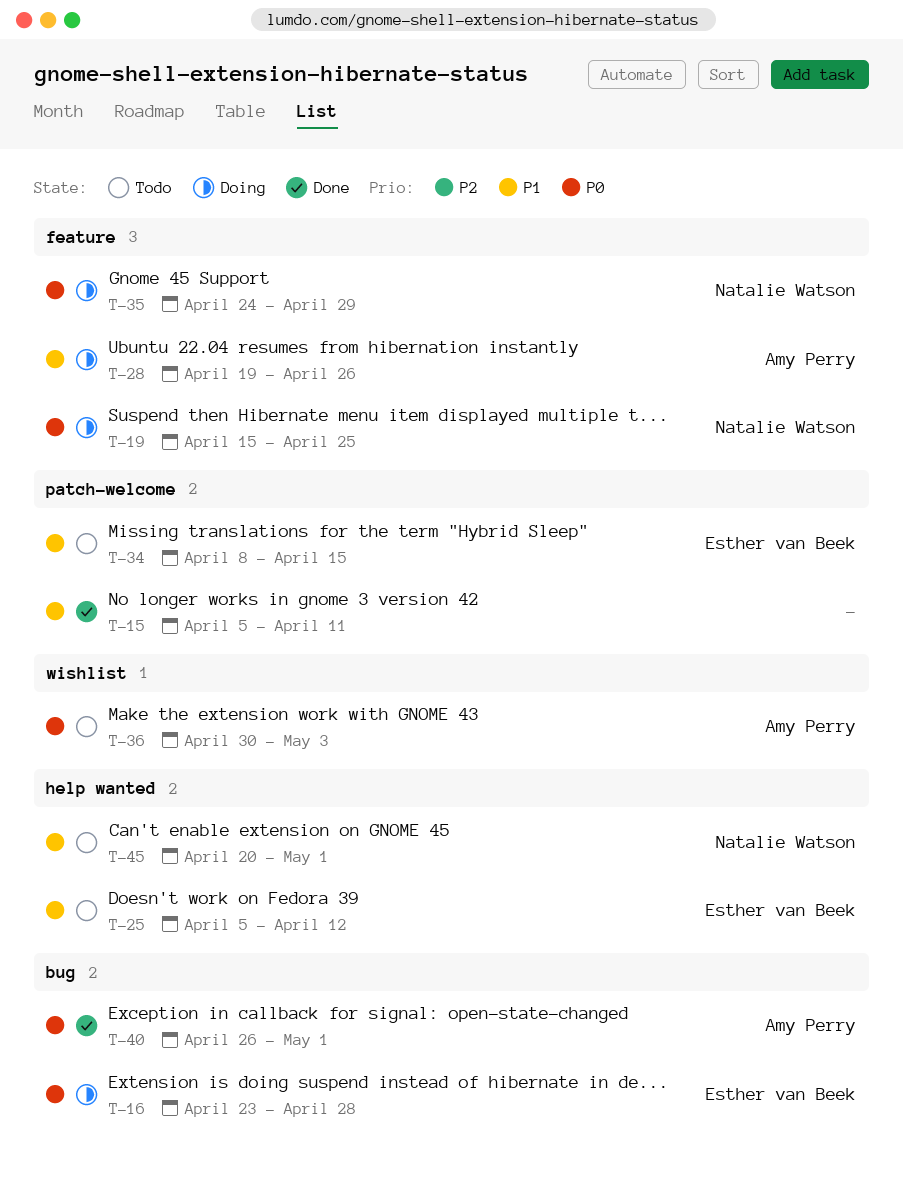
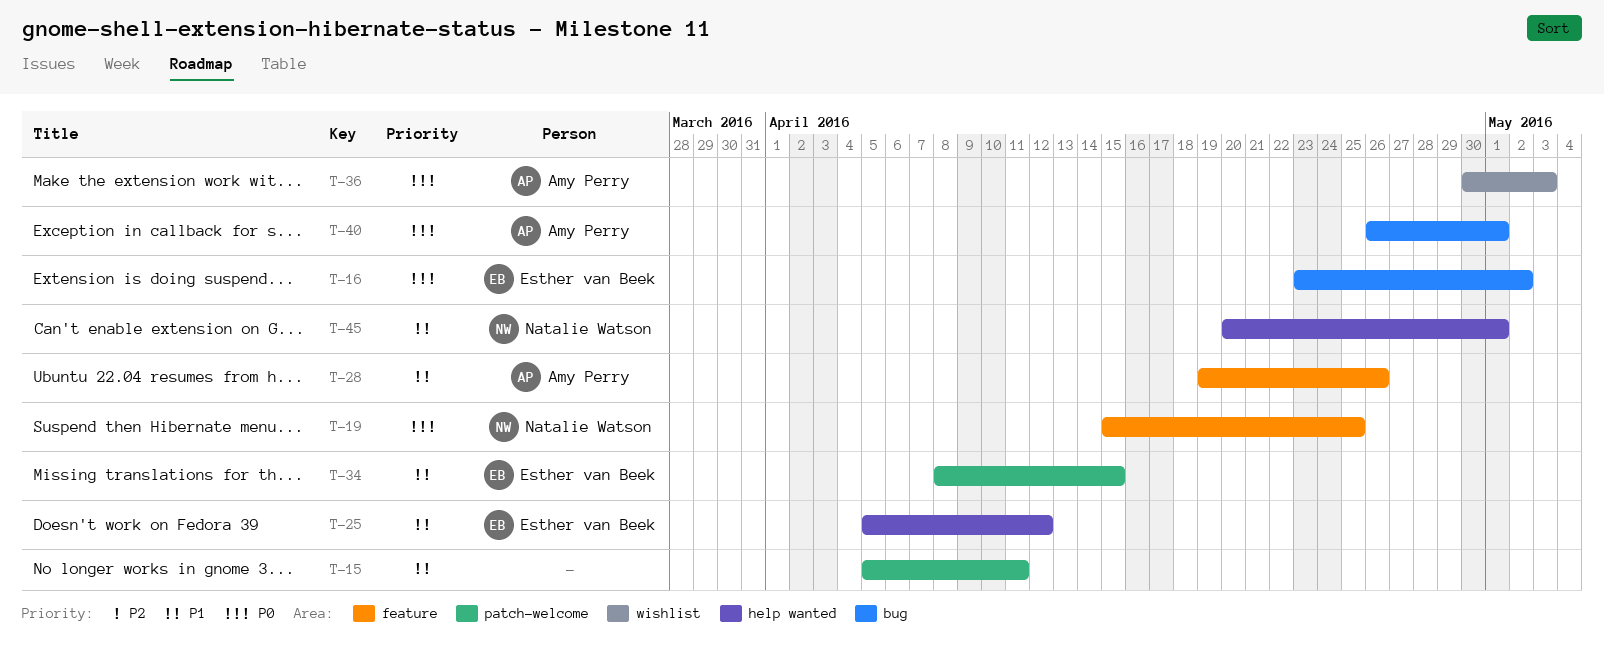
T-16, due: Apr 28 -> May 2
T-35: present -> none

